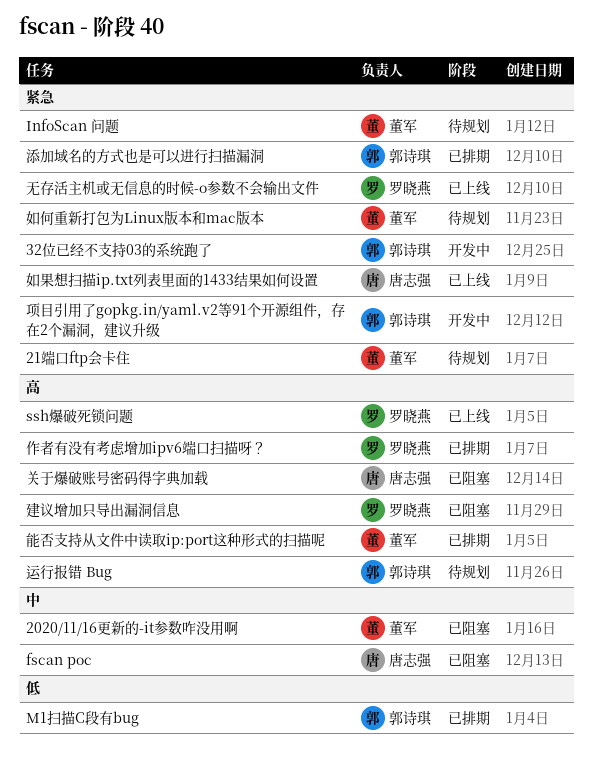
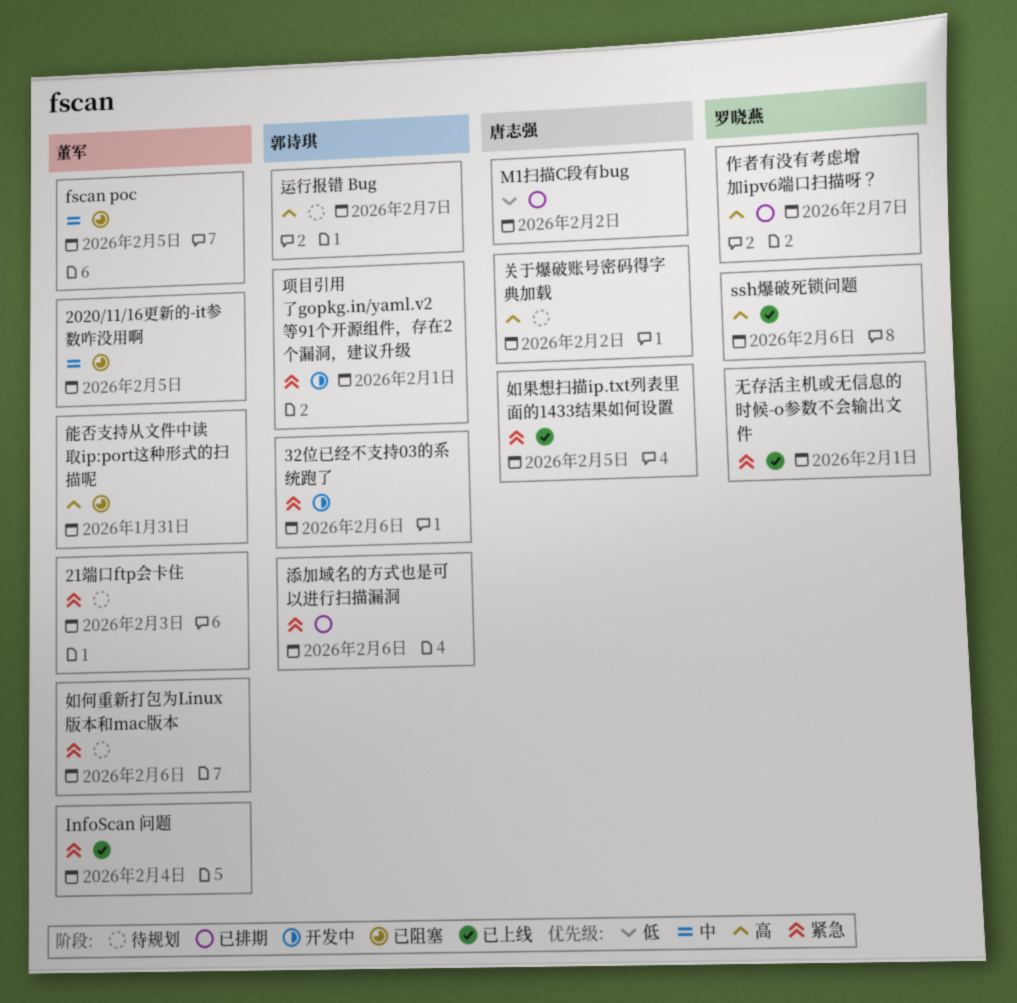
fscan poc, owner: 唐志强 -> 董军
InfoScan 问题, status: 待规划 -> 已上线
M1扫描C段有bug, owner: 郭诗琪 -> 唐志强
关于爆破账号密码得字典加载, status: 已阻塞 -> 待规划
建议增加只导出漏洞信息: present -> none
能否支持从文件中读取ip:port这种形式的扫描呢, status: 已排期 -> 已阻塞

